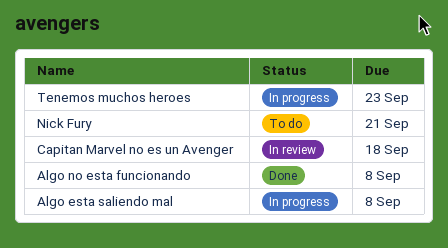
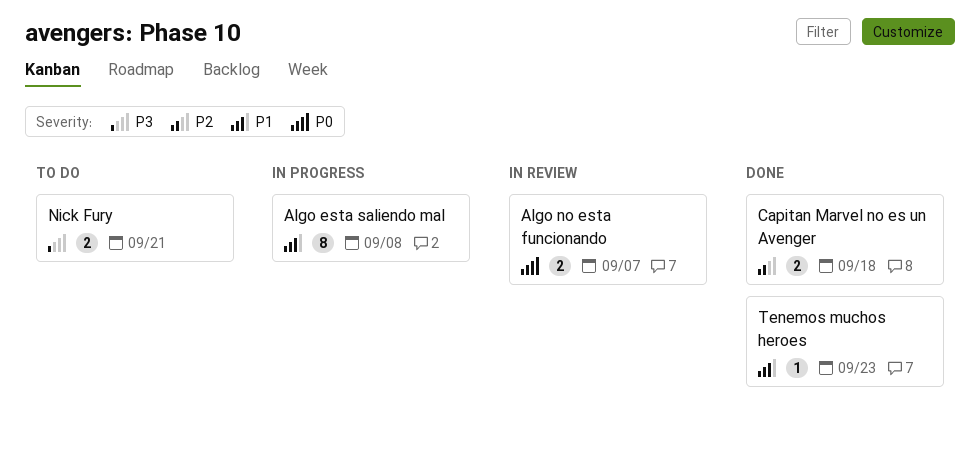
Algo no esta funcionando, status: Done -> In review
Algo no esta funcionando, due: Sep 8 -> Sep 7
Capitan Marvel no es un Avenger, status: In review -> Done
Tenemos muchos heroes, status: In progress -> Done

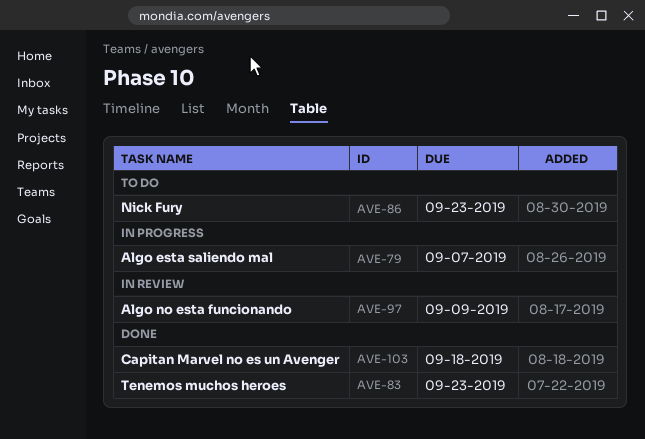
Algo esta saliendo mal, due: Sep 8 -> Sep 7
Algo no esta funcionando, due: Sep 7 -> Sep 9
Nick Fury, due: Sep 21 -> Sep 23

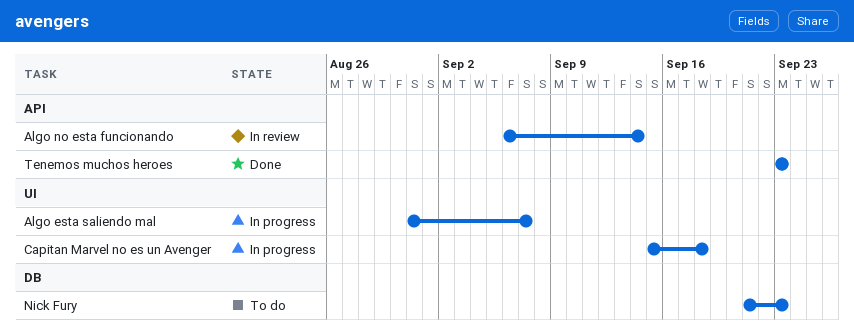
Algo no esta funcionando, due: Sep 9 -> Sep 14
Capitan Marvel no es un Avenger, status: Done -> In progress

